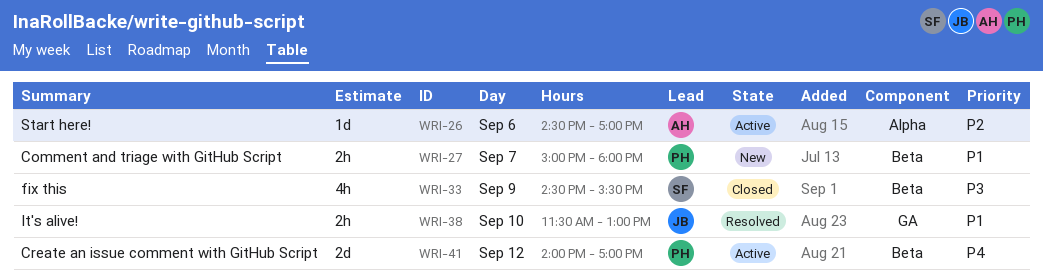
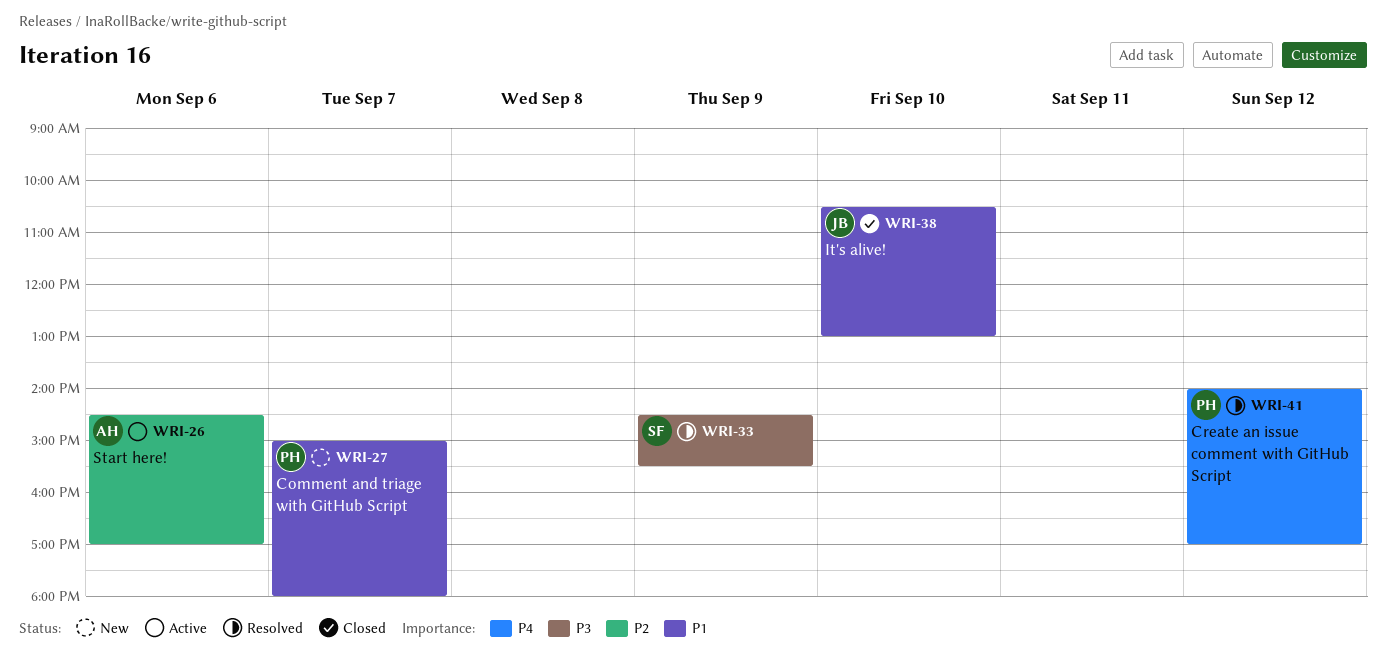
WRI-33, status: Closed -> Resolved
WRI-38, status: Resolved -> Closed
WRI-38, begins: 11:30 -> 10:30
WRI-41, status: Active -> Resolved

